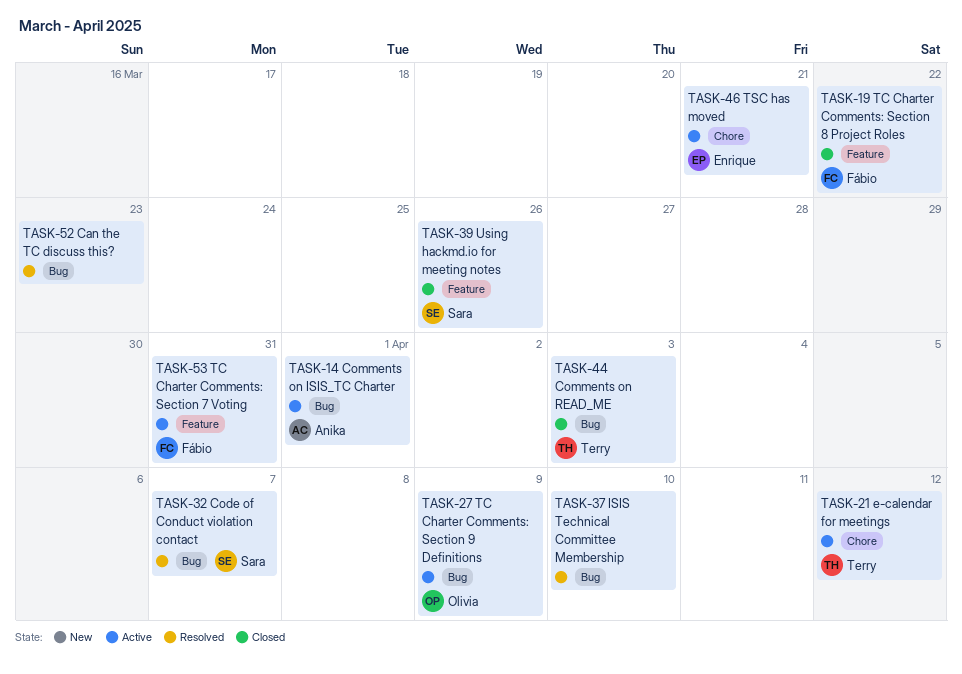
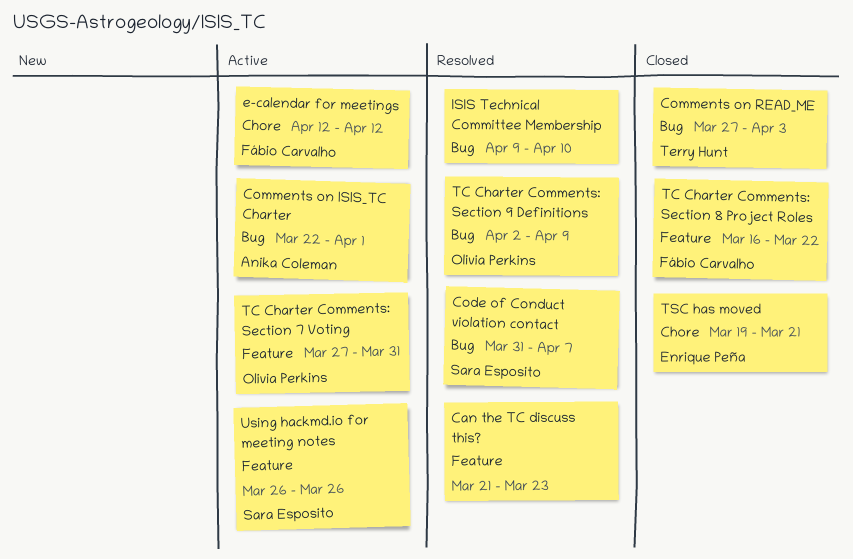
Can the TC discuss this?, label: Bug -> Feature
e-calendar for meetings, owner: Terry Hunt -> Fábio Carvalho
TC Charter Comments: Section 7 Voting, owner: Fábio Carvalho -> Olivia Perkins
TC Charter Comments: Section 9 Definitions, status: Active -> Resolved
TSC has moved, status: Active -> Closed
Using hackmd.io for meeting notes, status: Closed -> Active

